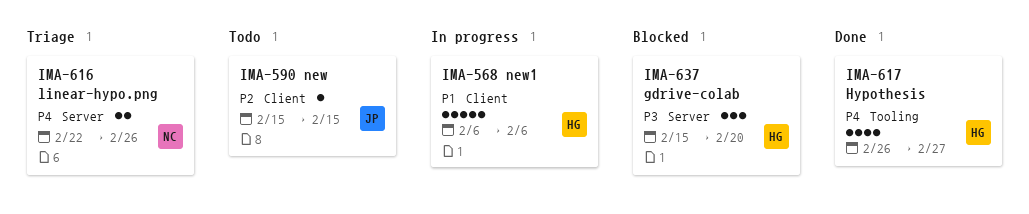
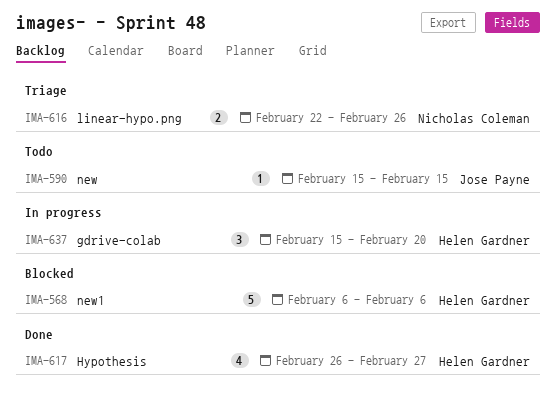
IMA-568, status: In progress -> Blocked
IMA-637, status: Blocked -> In progress

